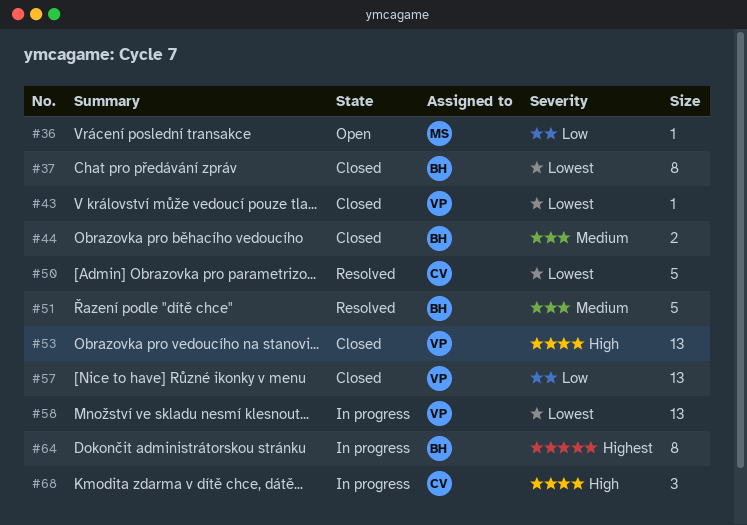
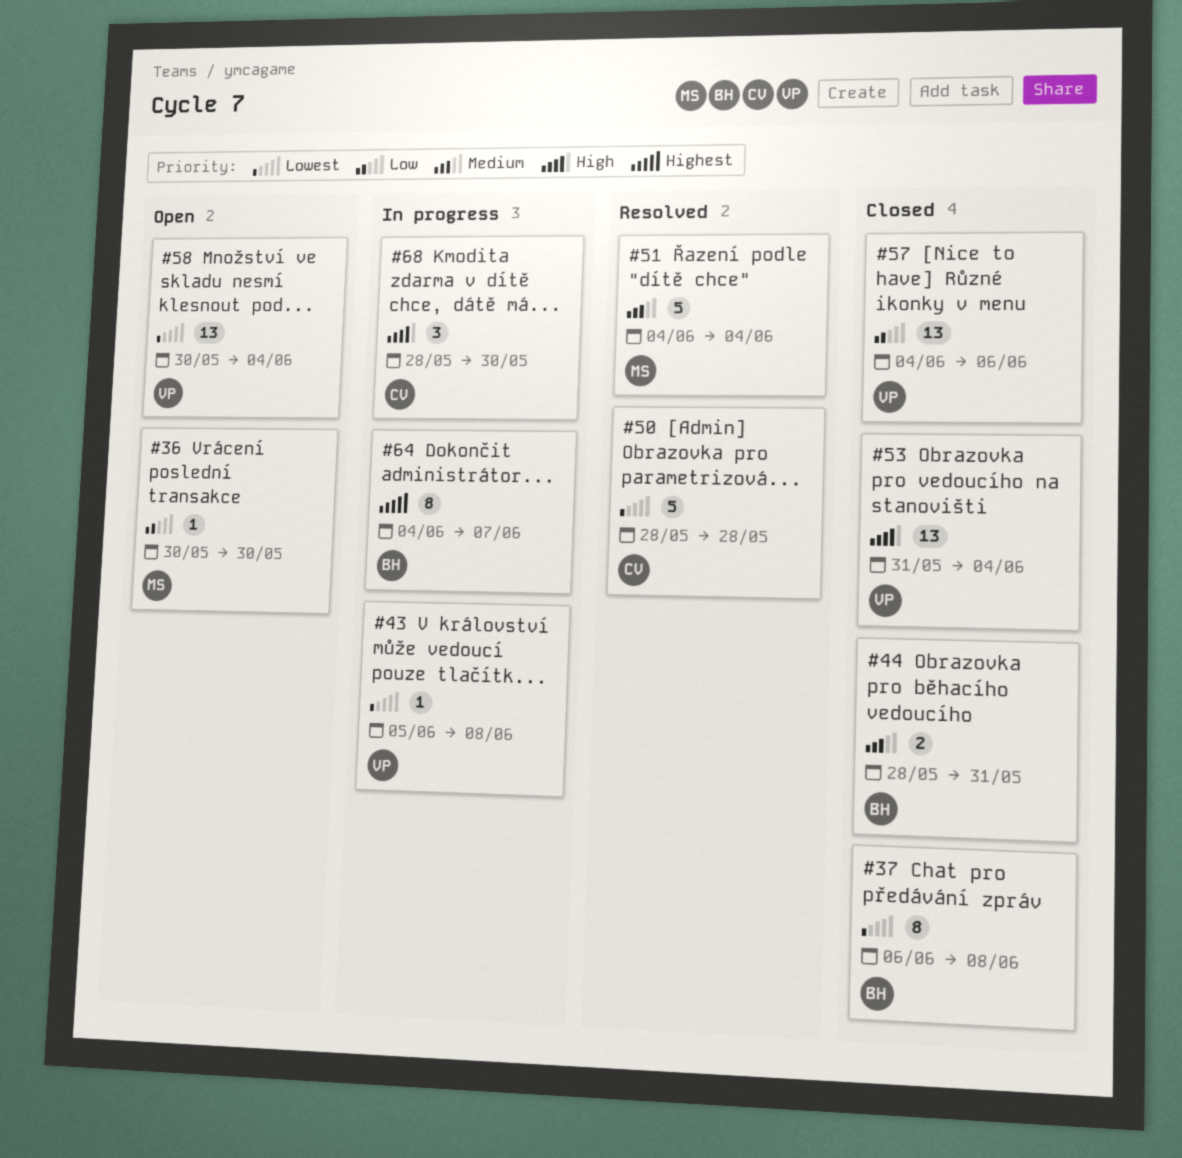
#43, status: Closed -> In progress
#51, owner: BH -> MS
#58, status: In progress -> Open

